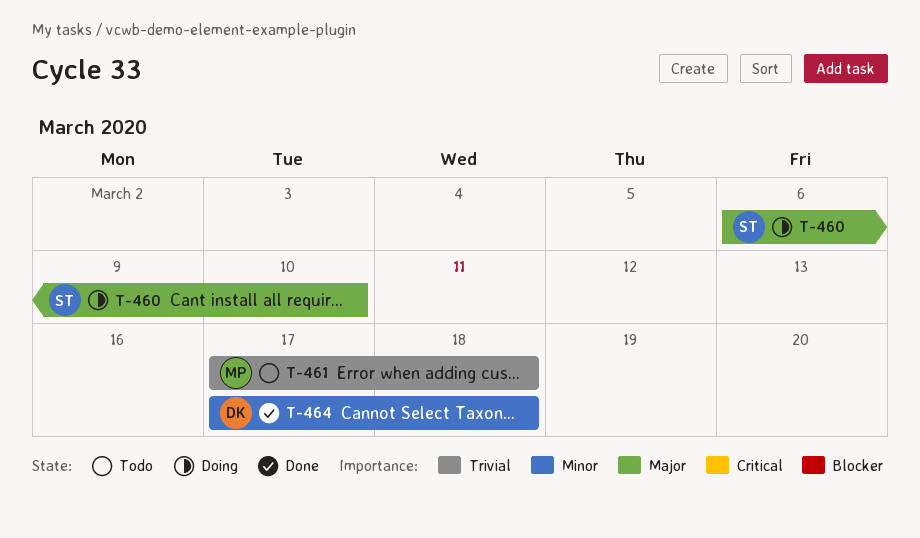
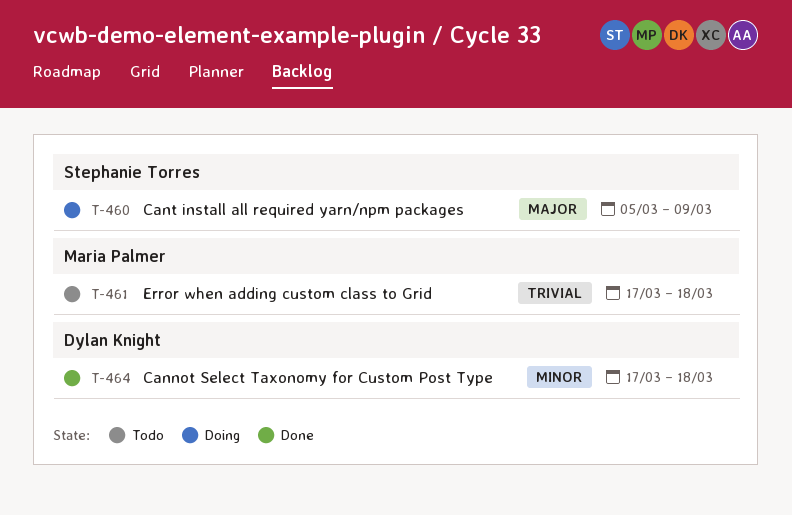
T-460, start: Mar 6 -> Mar 5
T-460, due: Mar 10 -> Mar 9

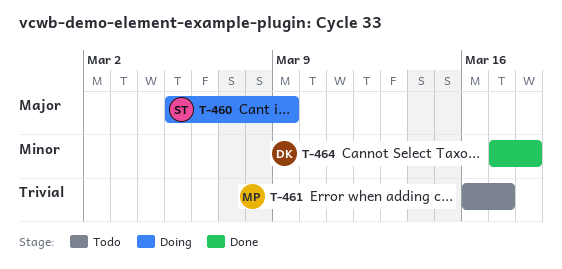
T-461, start: Mar 17 -> Mar 16
T-461, due: Mar 18 -> Mar 17

